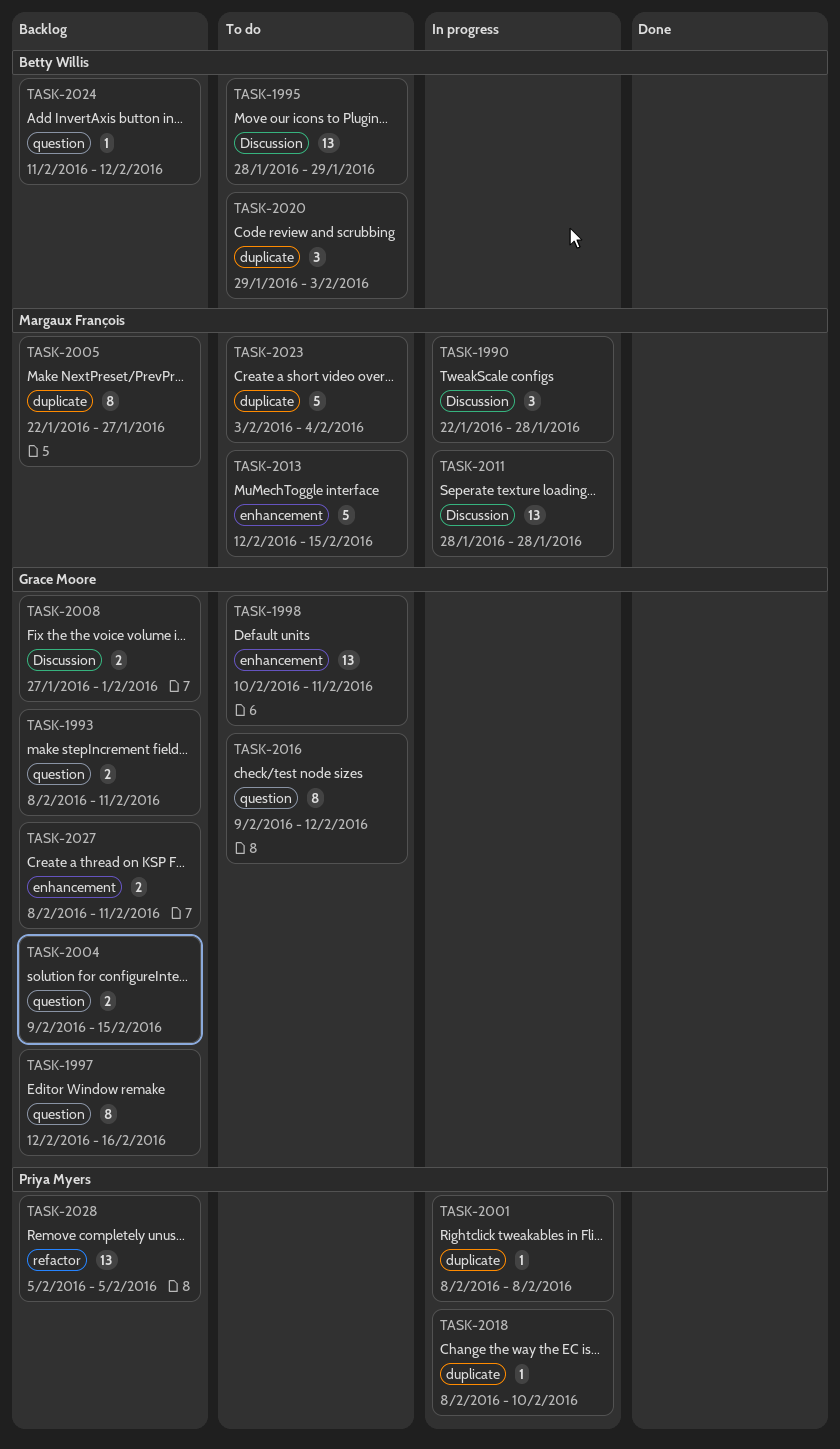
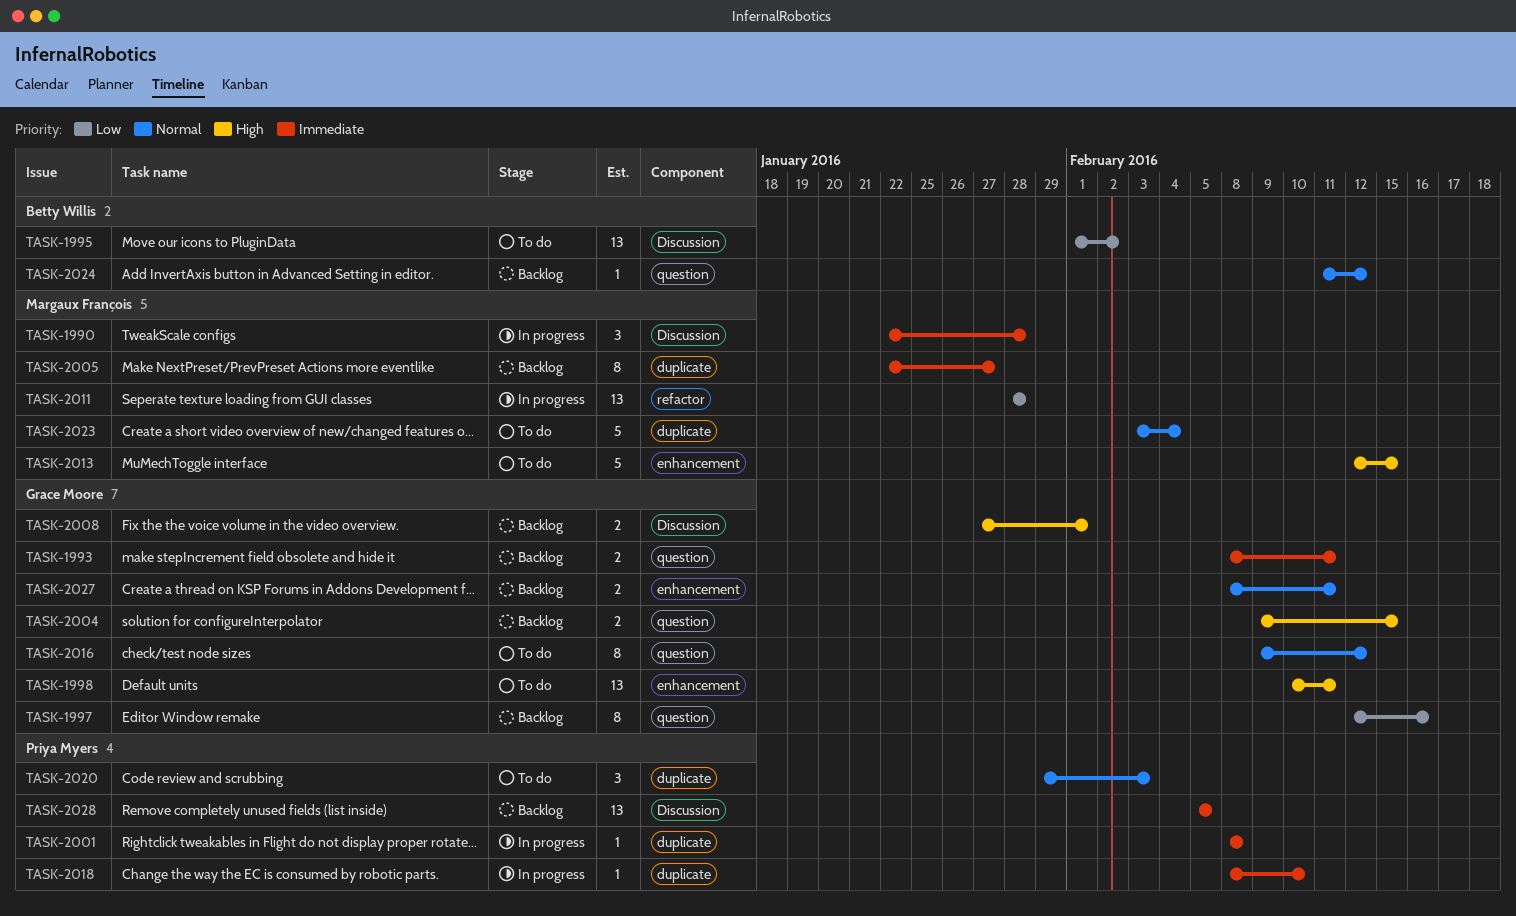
TASK-1995, start: Jan 28 -> Feb 1
TASK-1995, due: Jan 29 -> Feb 2
TASK-2011, label: Discussion -> refactor
TASK-2020, owner: Betty Willis -> Priya Myers
TASK-2028, label: refactor -> Discussion

